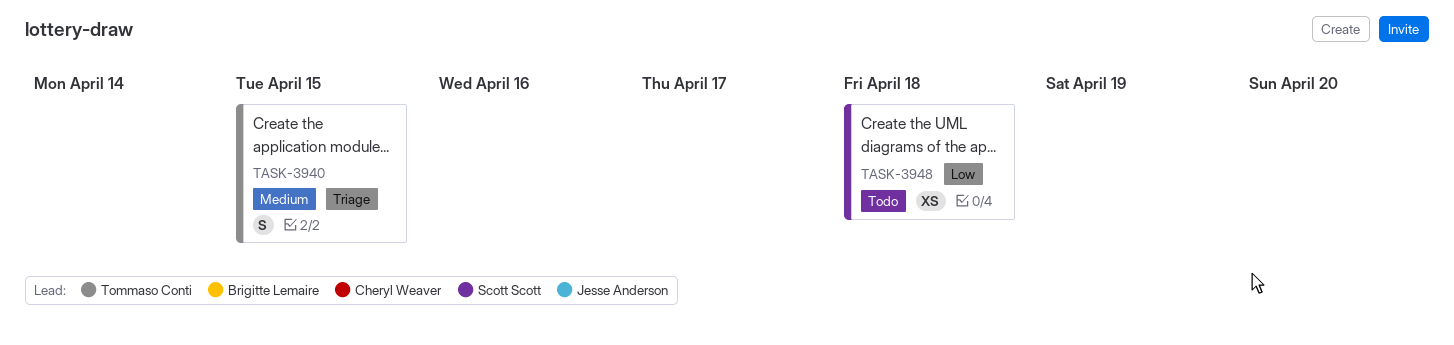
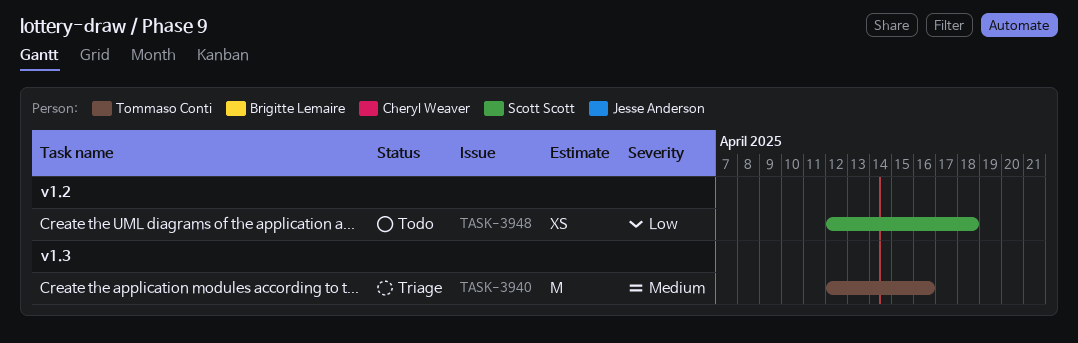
TASK-3940, estimate: S -> M
TASK-3940, due: Apr 15 -> Apr 16

